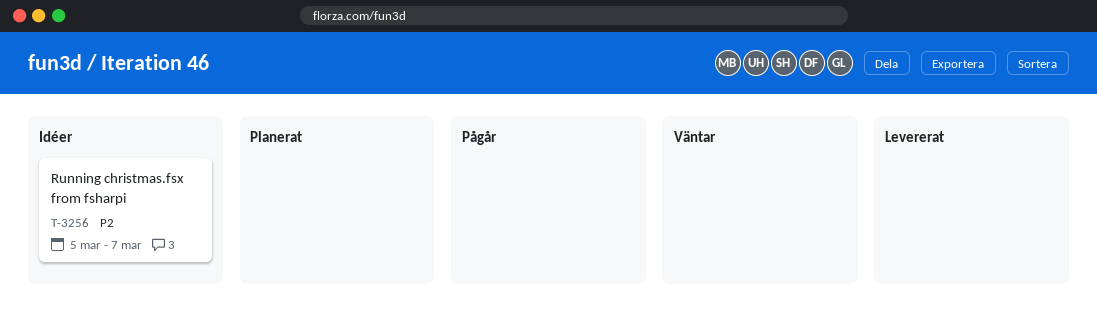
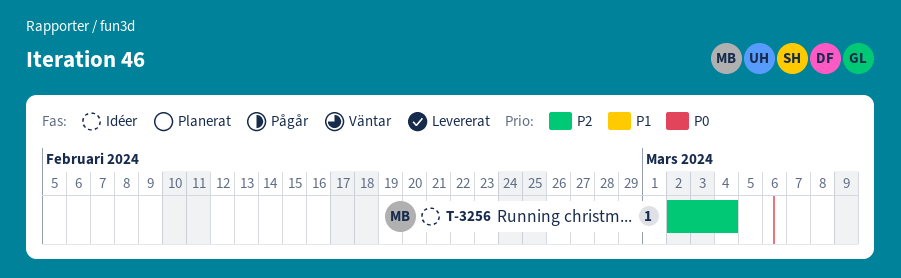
T-3256, start: Mar 5 -> Mar 2
T-3256, due: Mar 7 -> Mar 4

